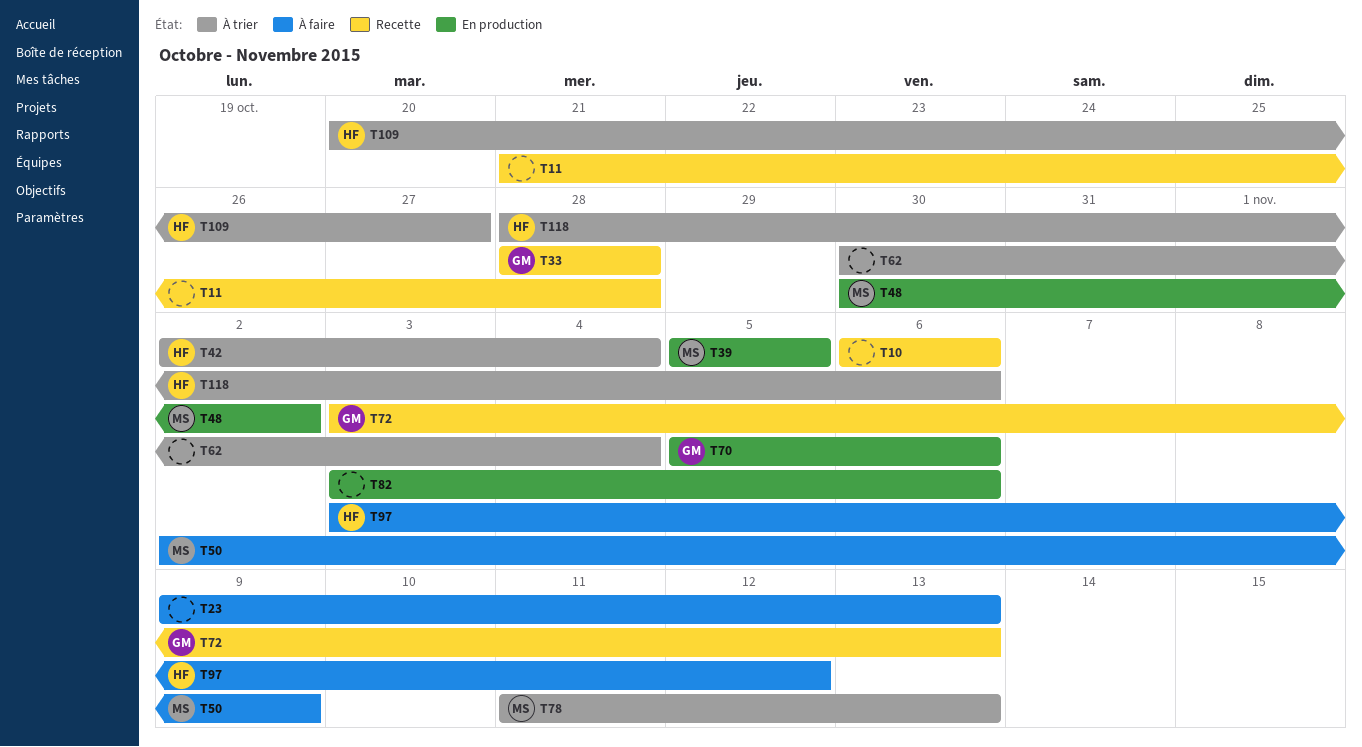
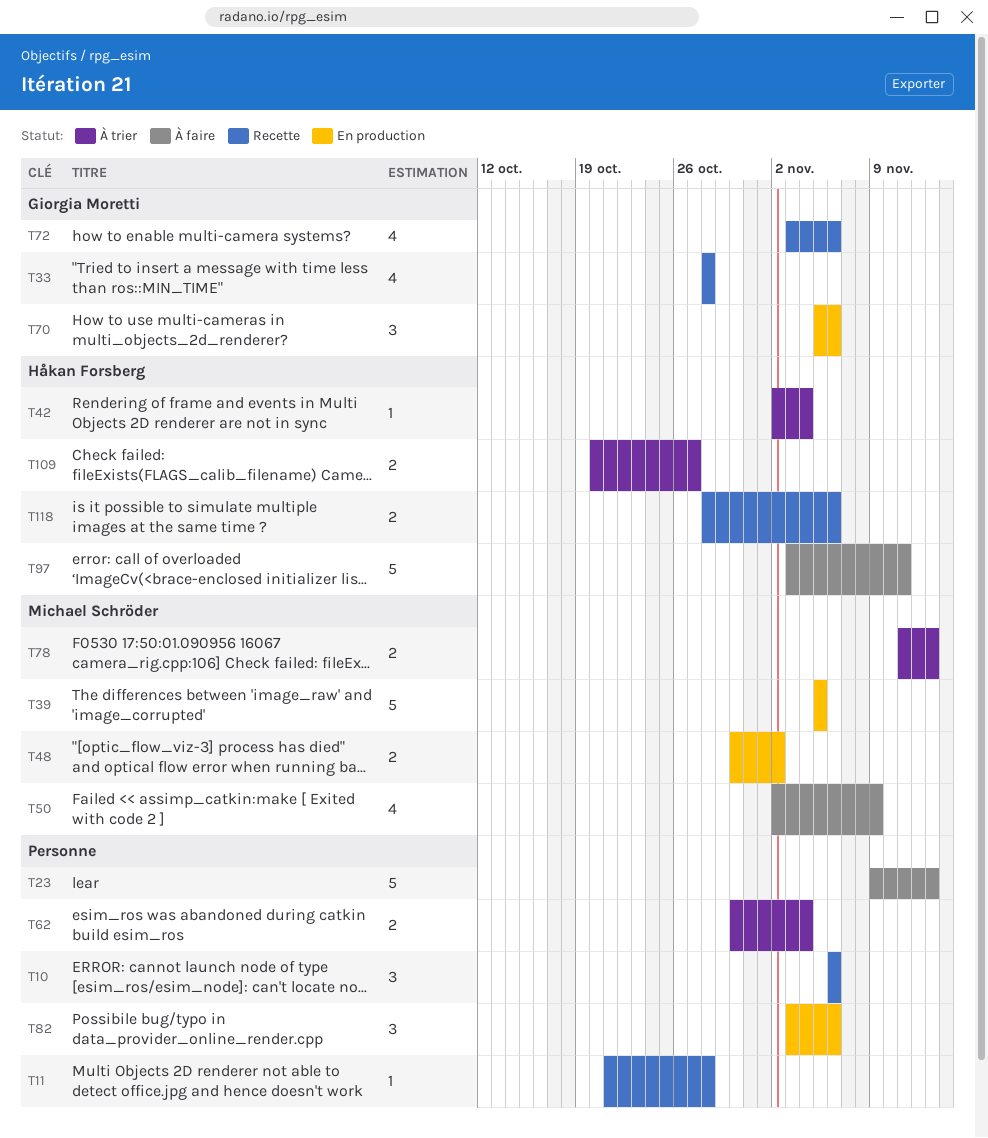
T72, due: Nov 13 -> Nov 6
T97, due: Nov 12 -> Nov 11
T118, status: À trier -> Recette

